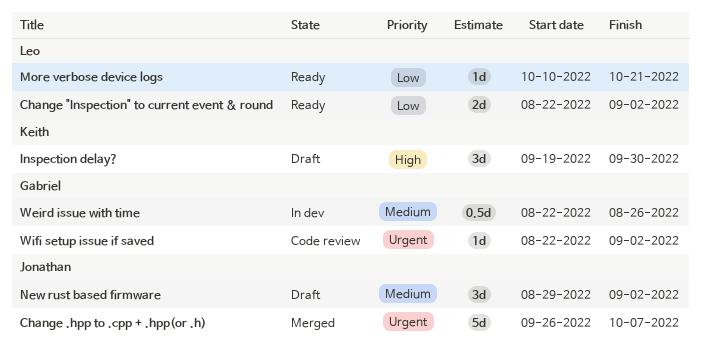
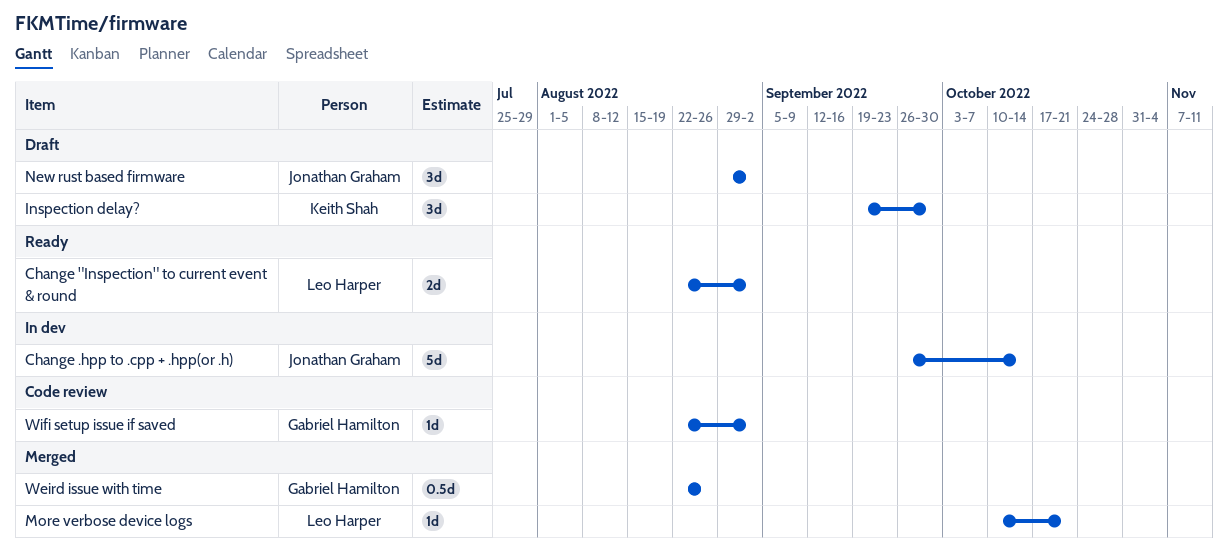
Change .hpp to .cpp + .hpp(or .h), status: Merged -> In dev
Change .hpp to .cpp + .hpp(or .h), due: Oct 7 -> Oct 14
More verbose device logs, status: Ready -> Merged
Weird issue with time, status: In dev -> Merged

